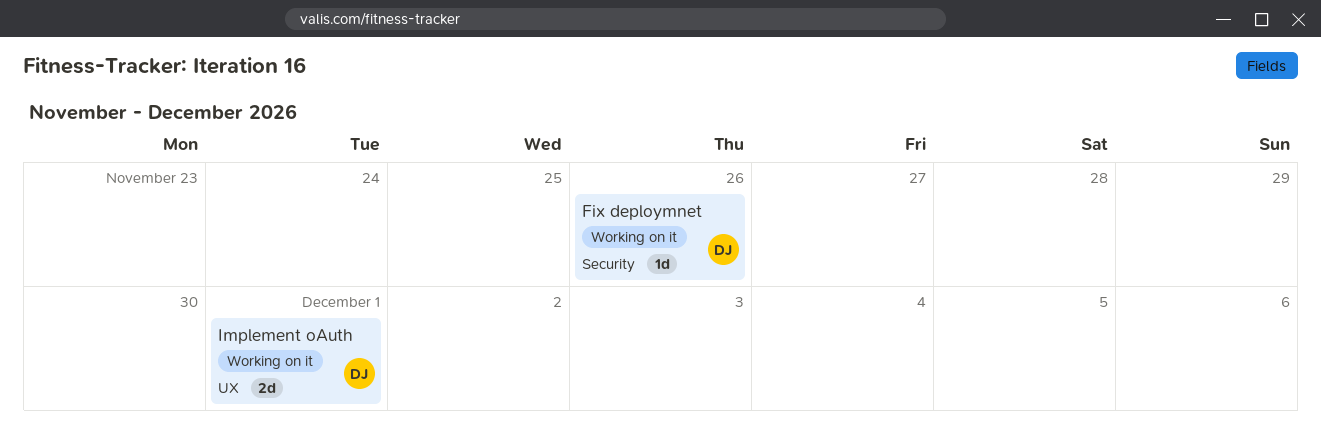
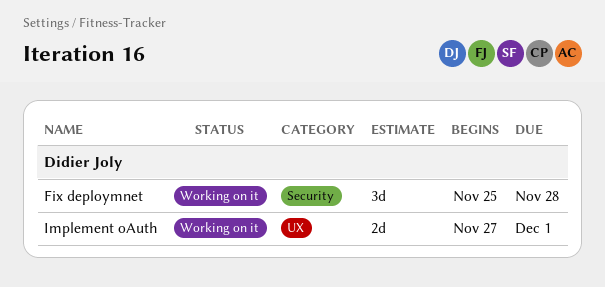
Fix deploymnet, estimate: 1d -> 3d
Fix deploymnet, due: Nov 26 -> Nov 28

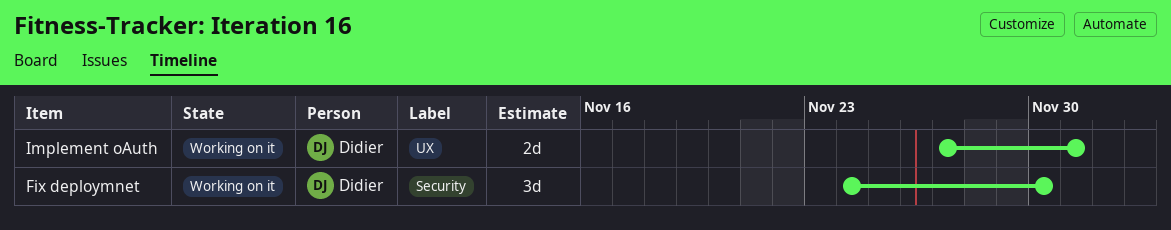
Fix deploymnet, start: Nov 25 -> Nov 24
Fix deploymnet, due: Nov 28 -> Nov 30

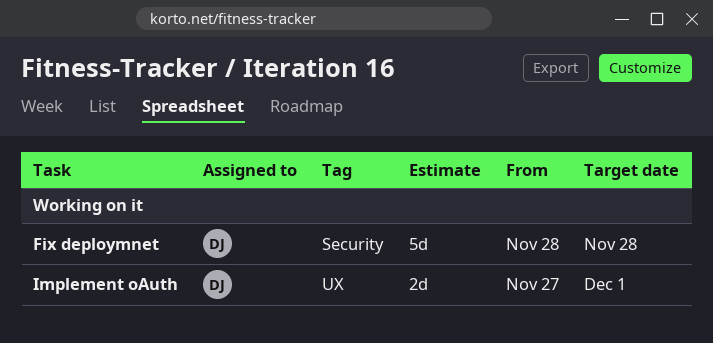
Fix deploymnet, estimate: 3d -> 5d
Fix deploymnet, start: Nov 24 -> Nov 28
Fix deploymnet, due: Nov 30 -> Nov 28

